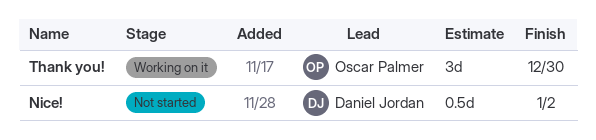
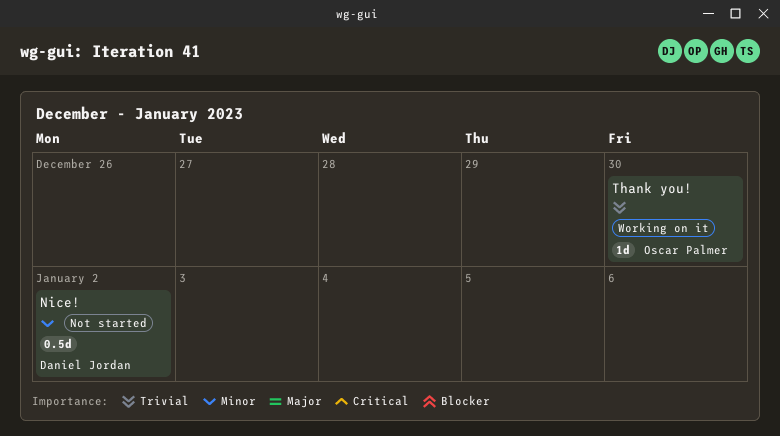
Thank you!, estimate: 3d -> 1d

